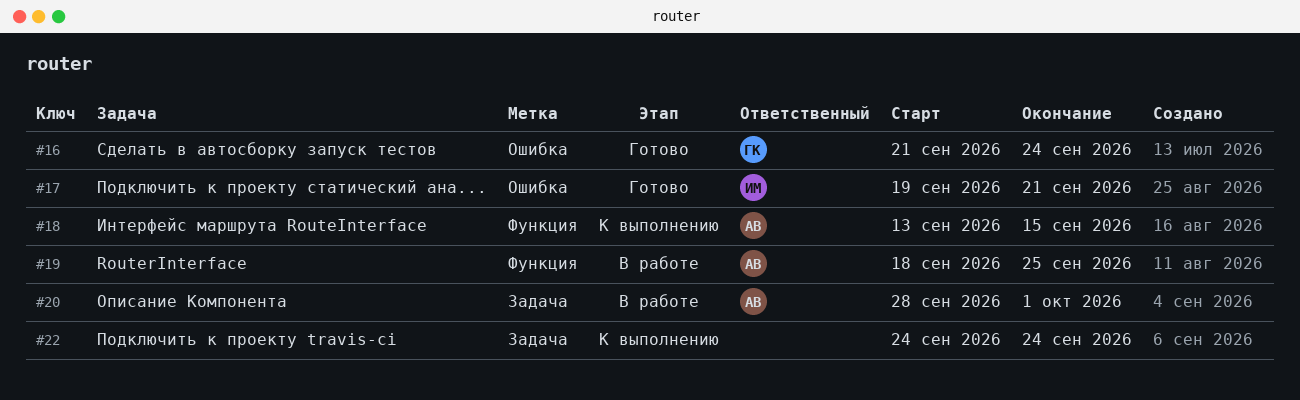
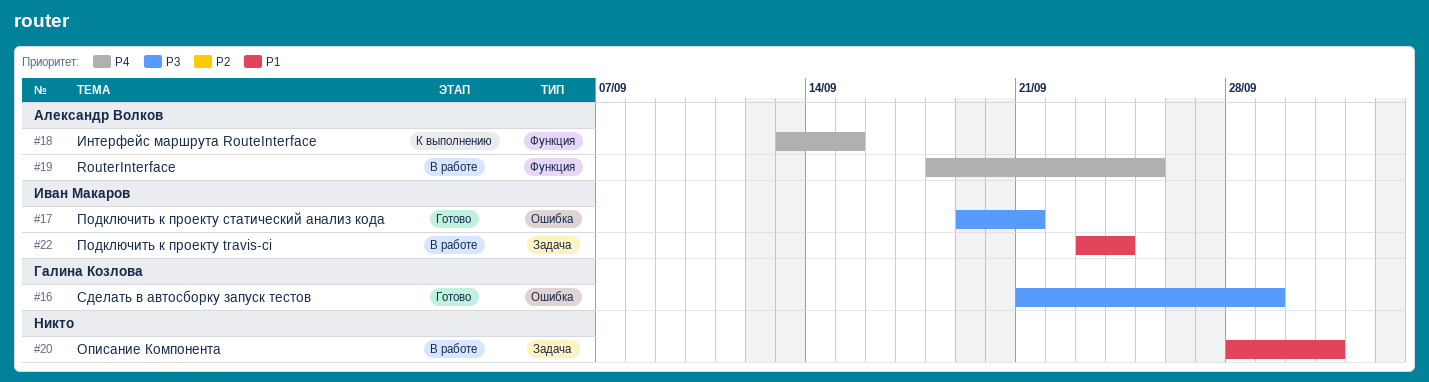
#16, due: Sep 24 -> Sep 29
#20, owner: Александр Волков -> none
#22, status: К выполнению -> В работе
#22, owner: none -> Иван Макаров
#22, start: Sep 24 -> Sep 23

